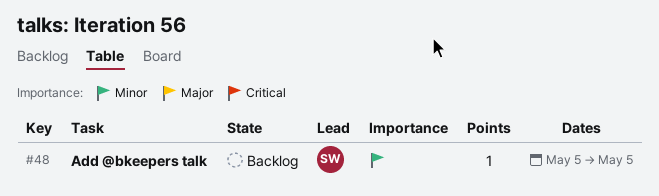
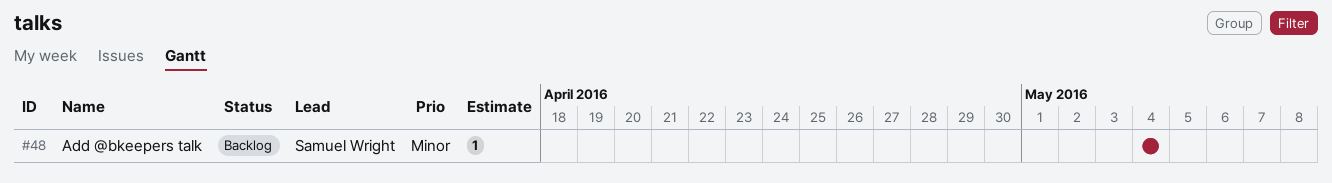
#48, start: May 5 -> May 4
#48, due: May 5 -> May 4

